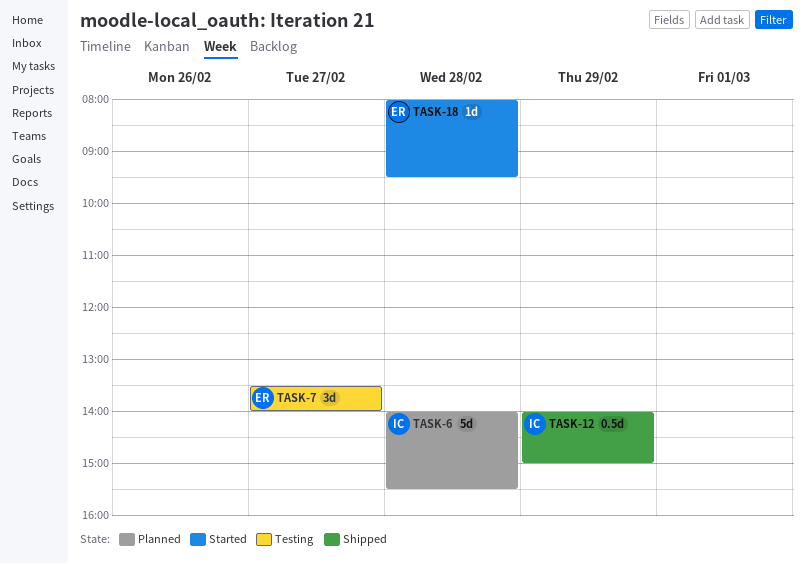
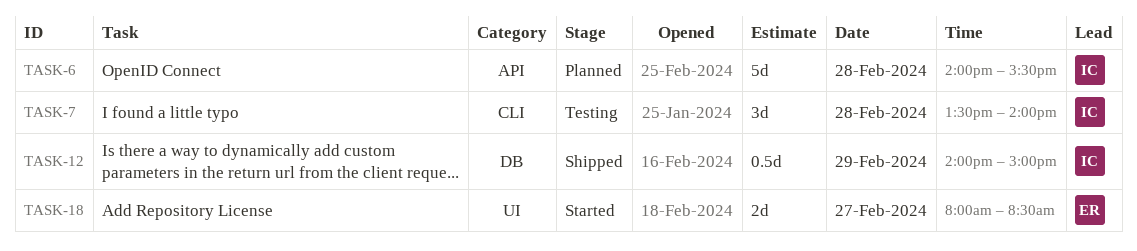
TASK-7, owner: ER -> IC
TASK-7, day: Feb 27 -> Feb 28
TASK-18, estimate: 1d -> 2d
TASK-18, day: Feb 28 -> Feb 27
TASK-18, ends: 09:30 -> 08:30

